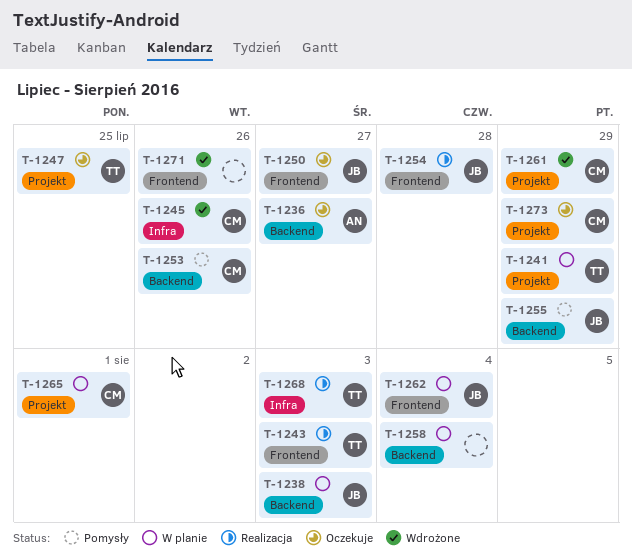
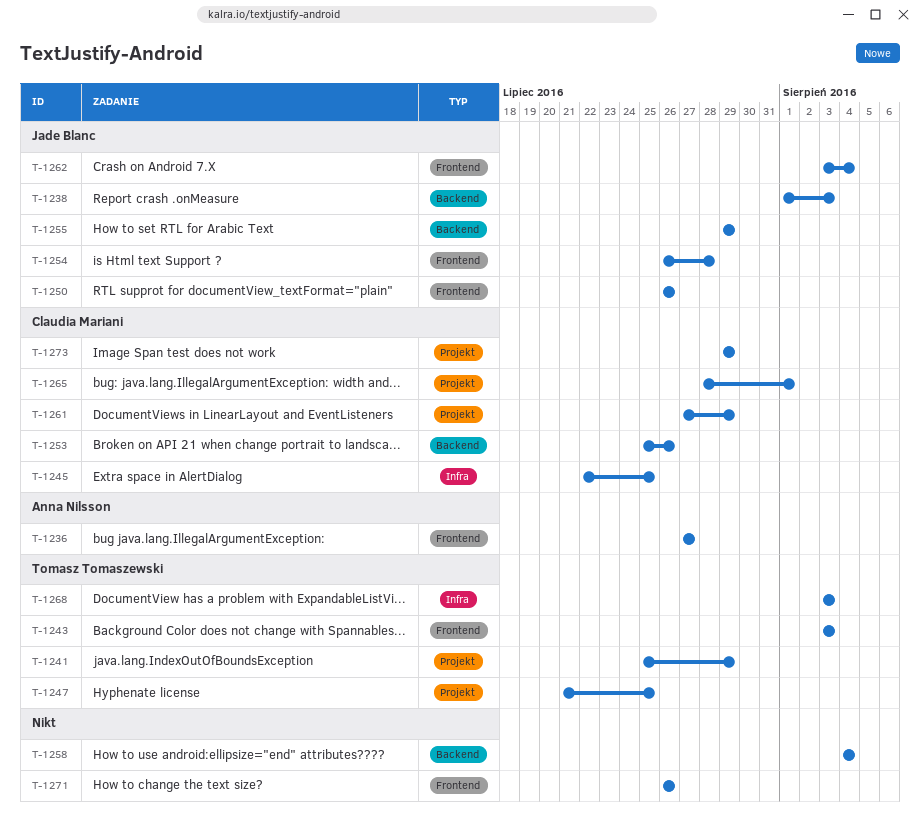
T-1236, label: Backend -> Frontend
T-1245, due: Jul 26 -> Jul 25
T-1250, due: Jul 27 -> Jul 26

